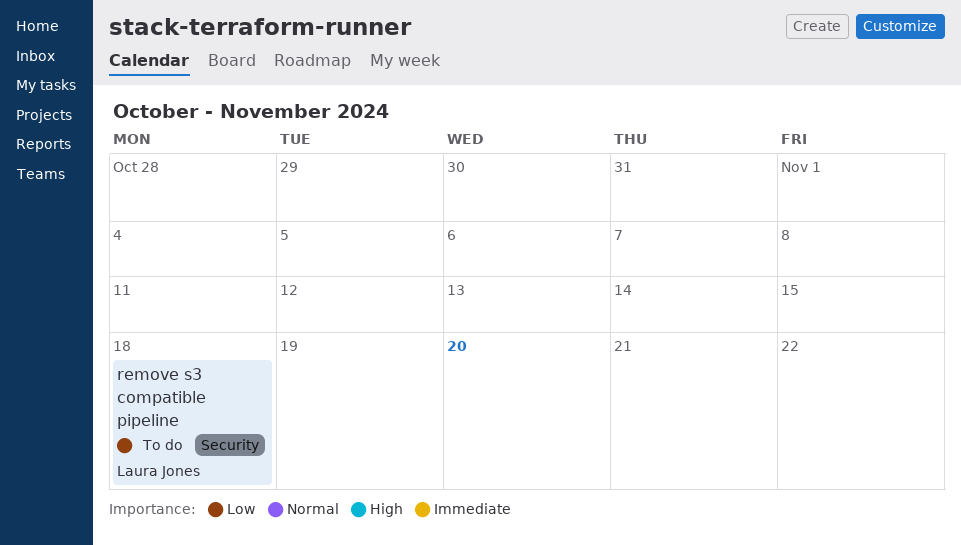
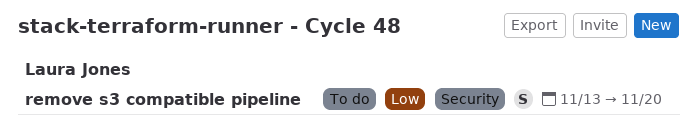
remove s3 compatible pipeline, due: Nov 18 -> Nov 20

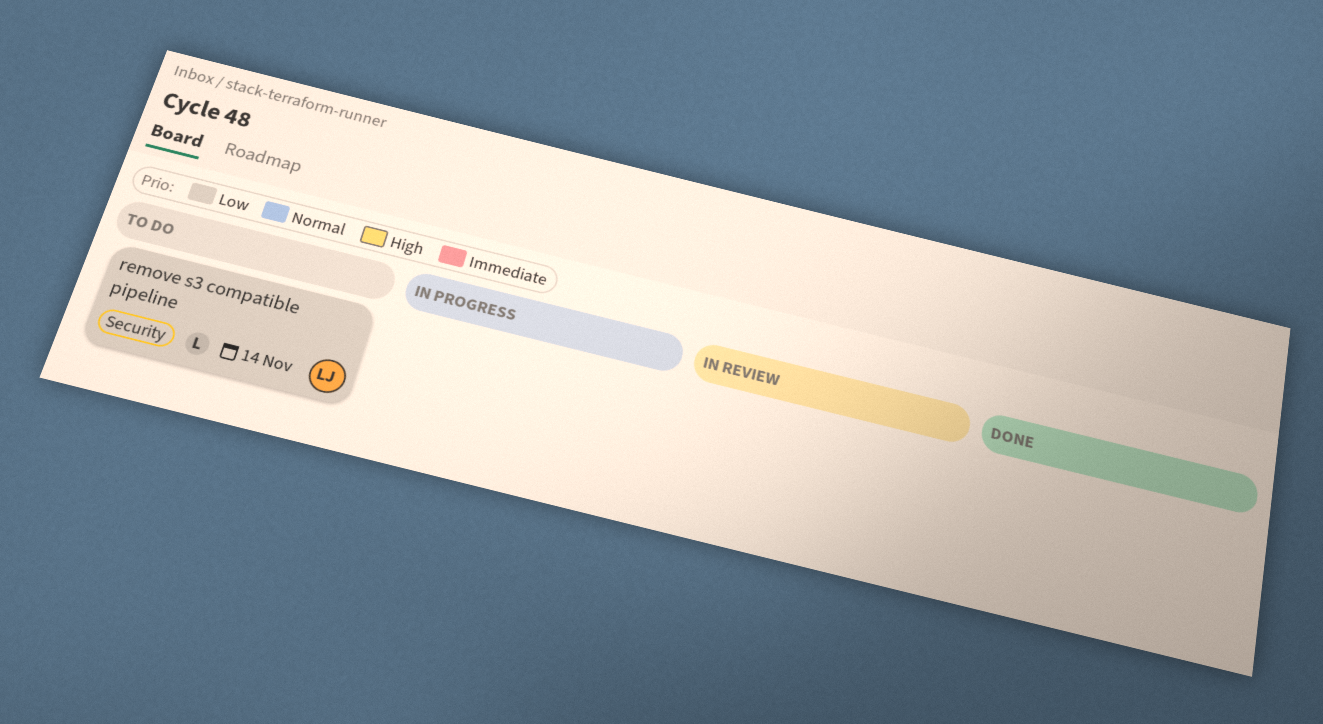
remove s3 compatible pipeline, estimate: S -> L
remove s3 compatible pipeline, due: Nov 20 -> Nov 14

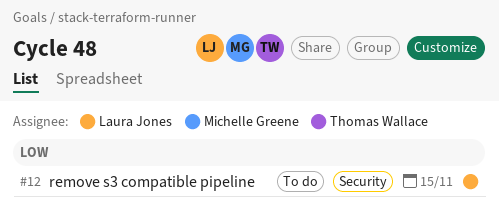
remove s3 compatible pipeline, due: Nov 14 -> Nov 15

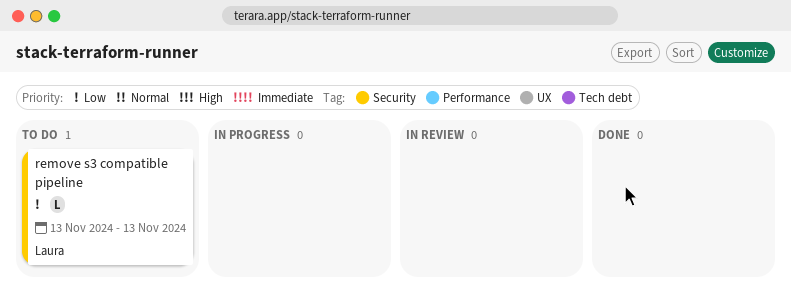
remove s3 compatible pipeline, due: Nov 15 -> Nov 13

